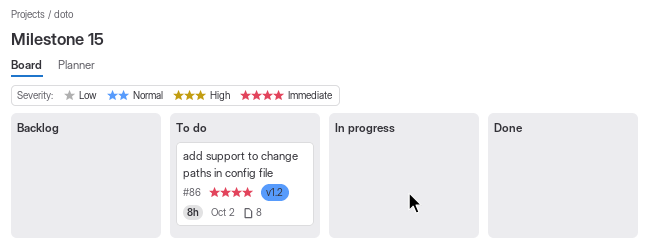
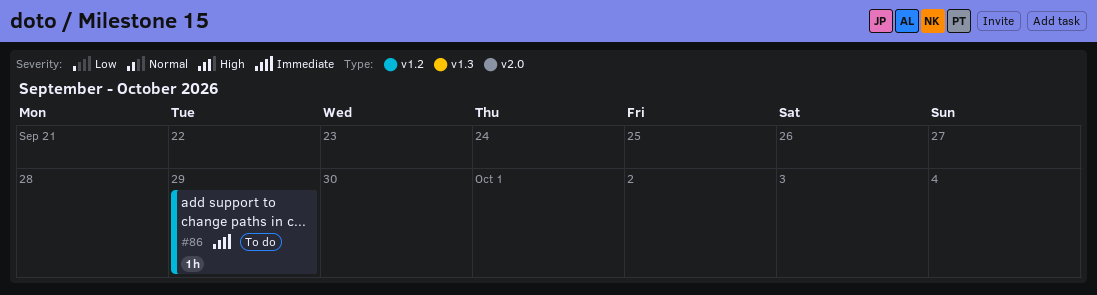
#86, estimate: 8h -> 1h
#86, due: Oct 2 -> Sep 29

